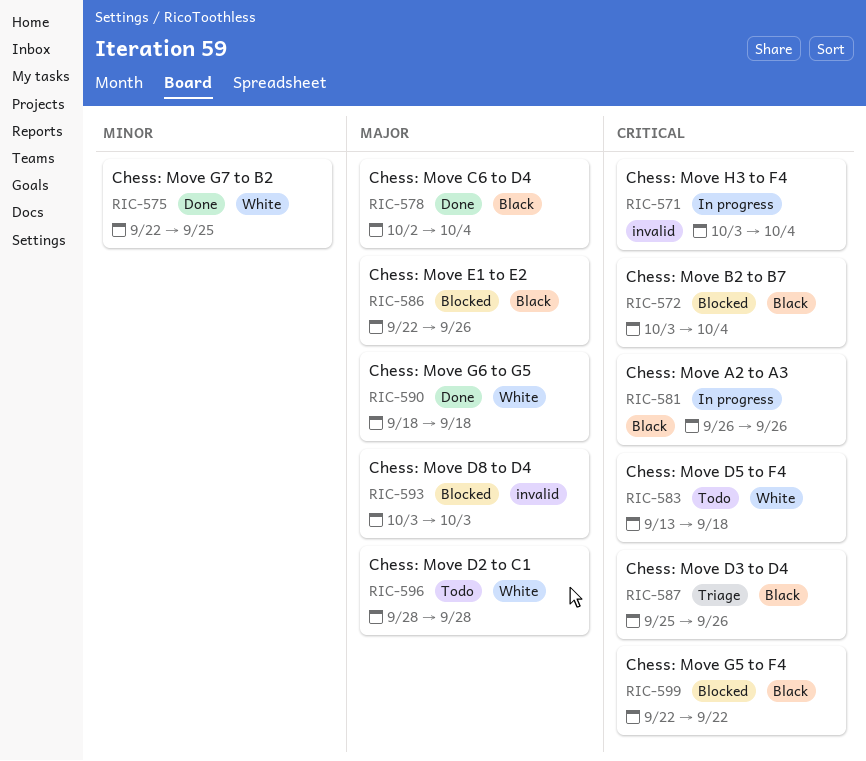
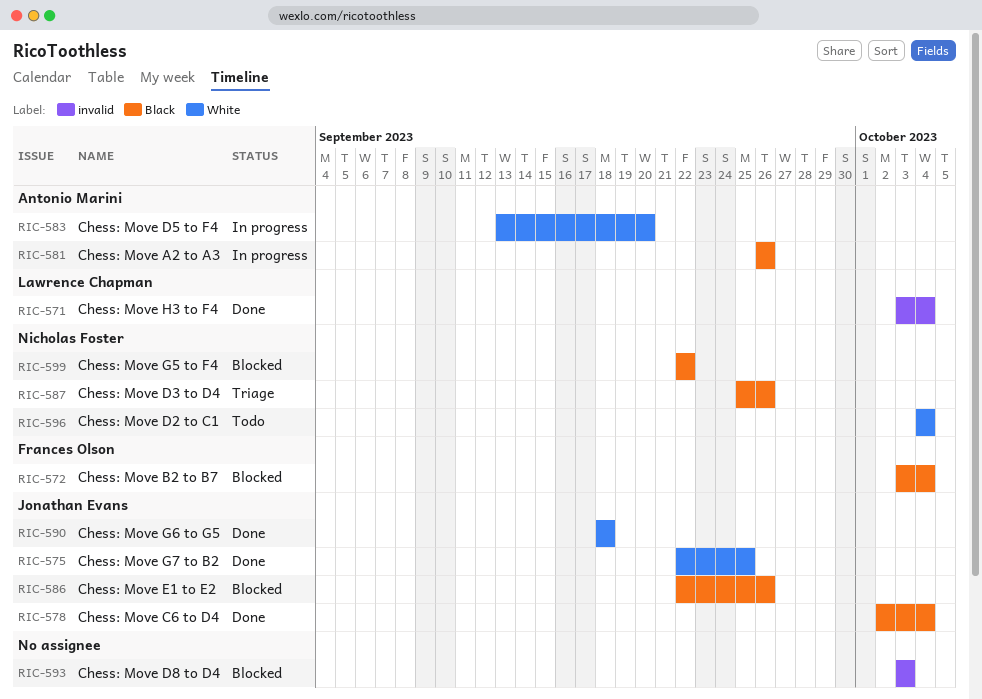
RIC-571, status: In progress -> Done
RIC-583, status: Todo -> In progress
RIC-583, due: Sep 18 -> Sep 20
RIC-596, start: Sep 28 -> Oct 4
RIC-596, due: Sep 28 -> Oct 4

